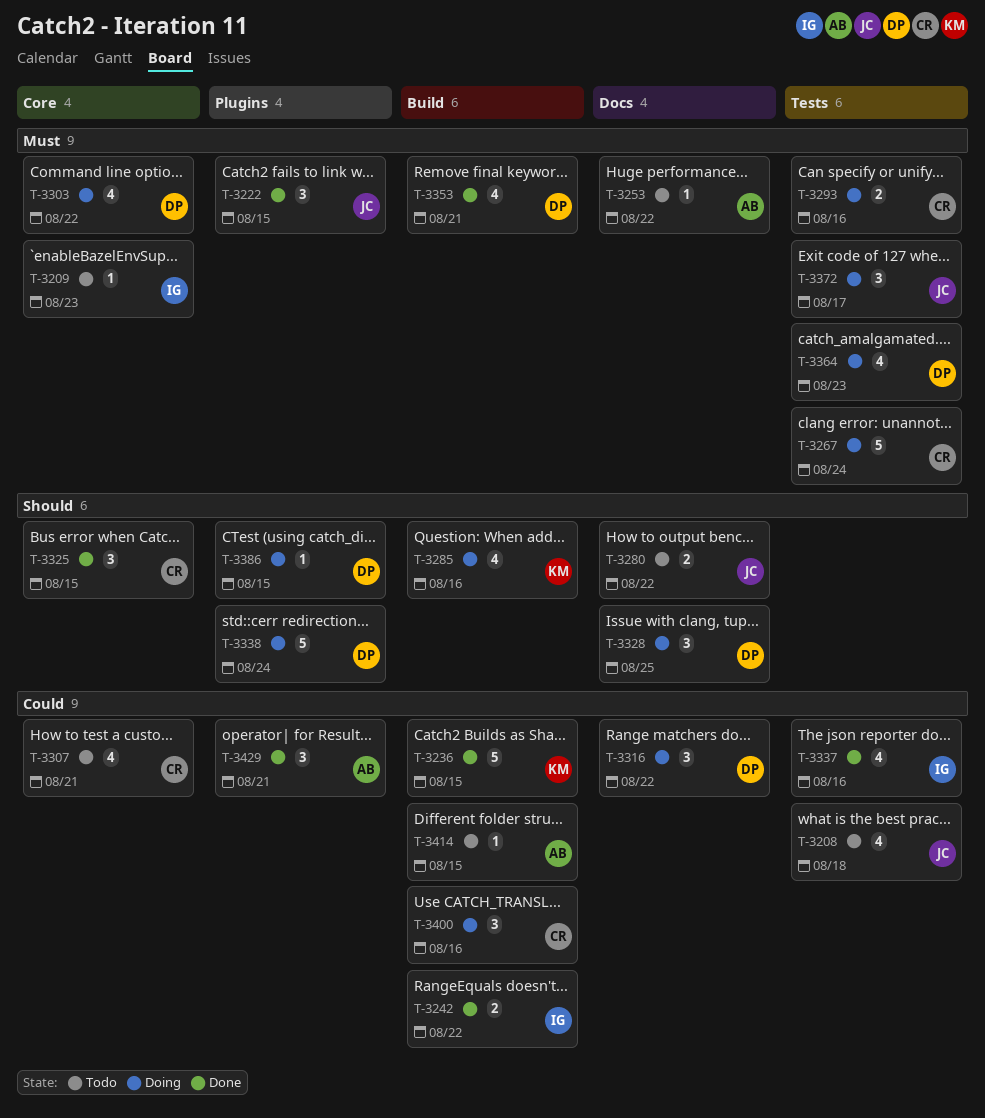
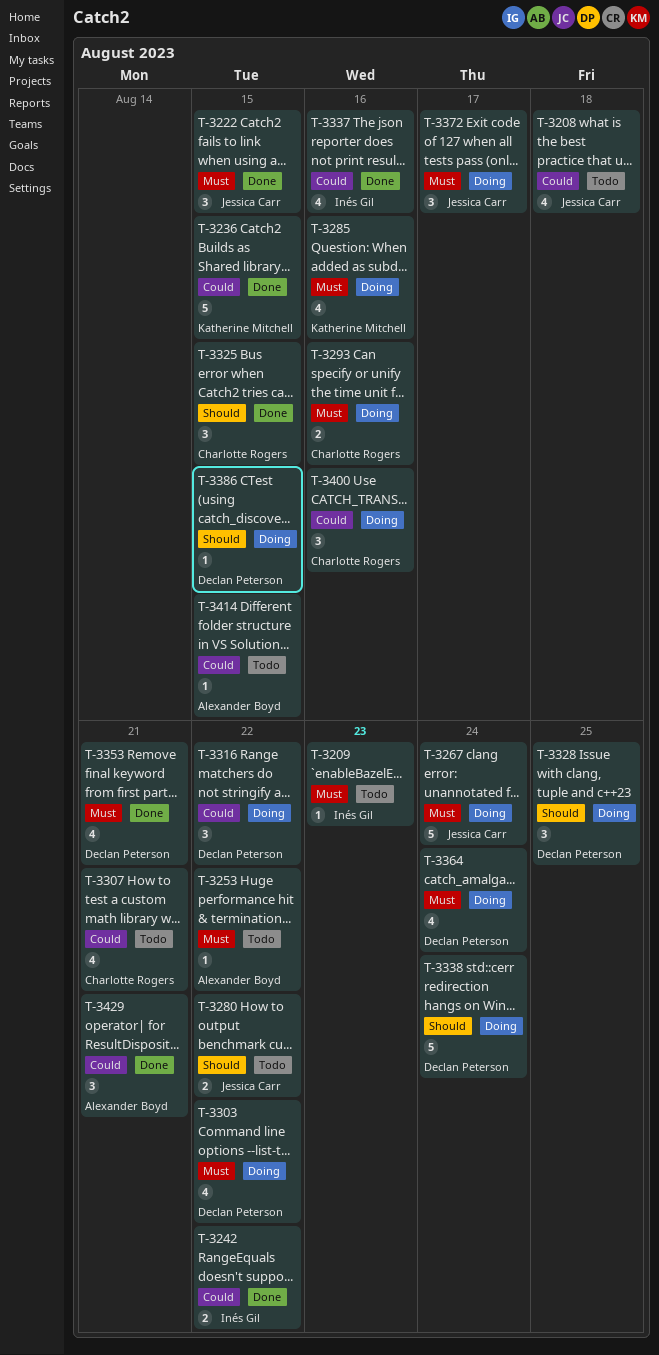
T-3267, owner: Charlotte Rogers -> Jessica Carr
T-3285, priority: Should -> Must
T-3364, due: Aug 23 -> Aug 24

